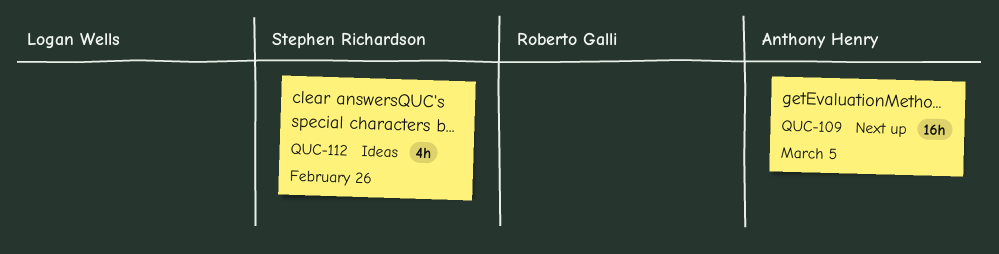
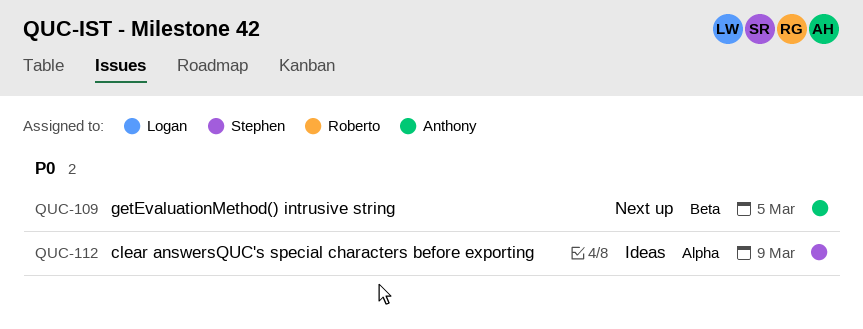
QUC-112, due: Feb 26 -> Mar 9

